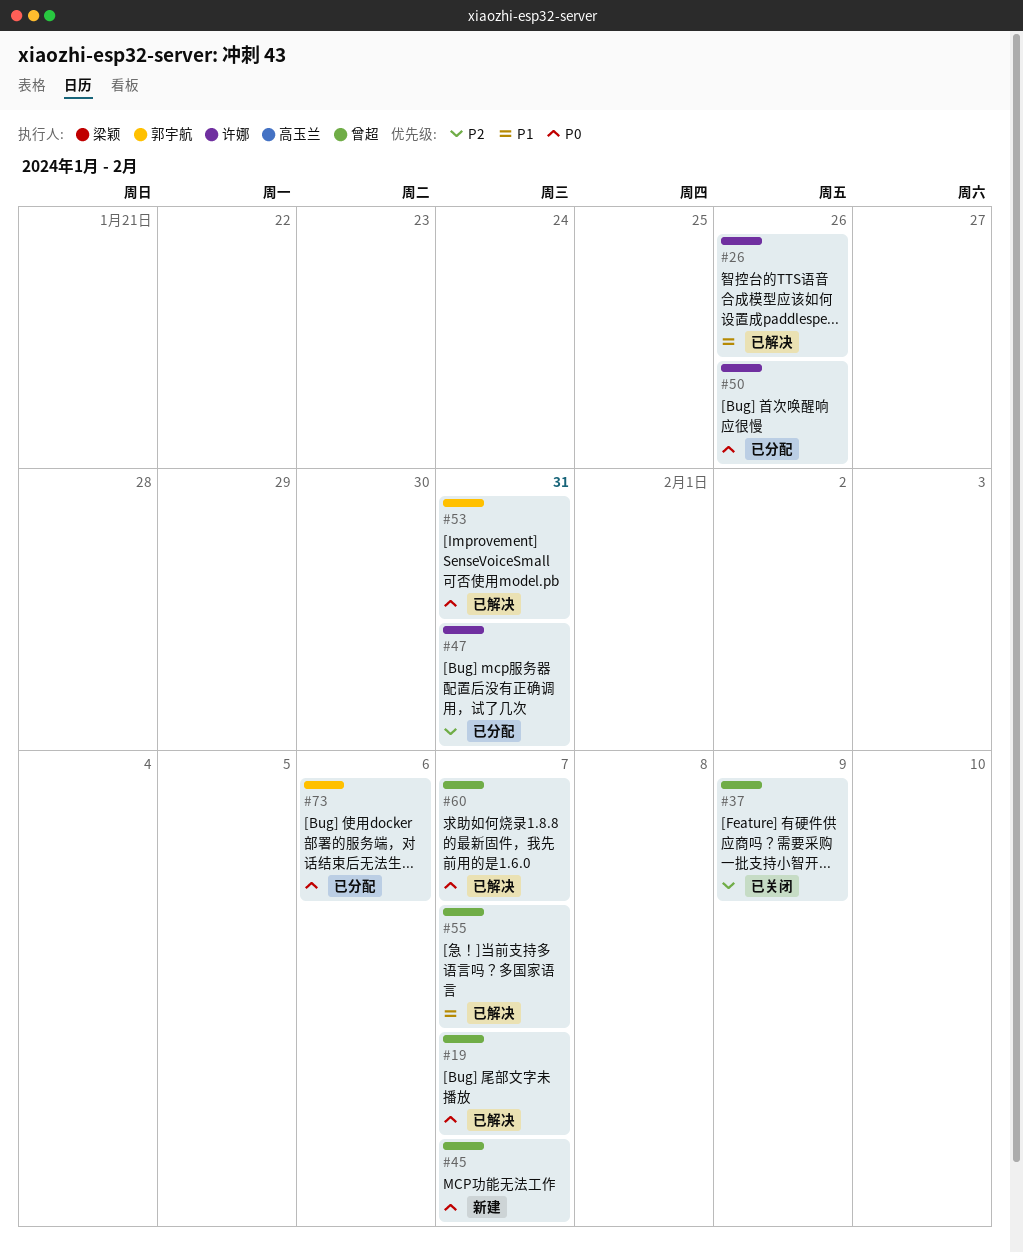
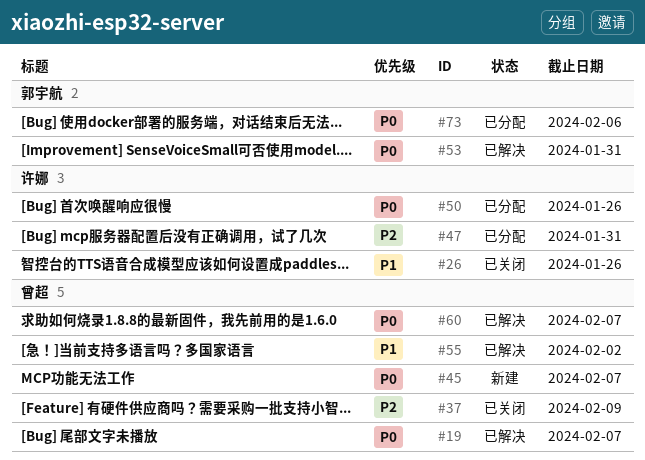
#26, status: 已解决 -> 已关闭
#55, due: Feb 7 -> Feb 2

